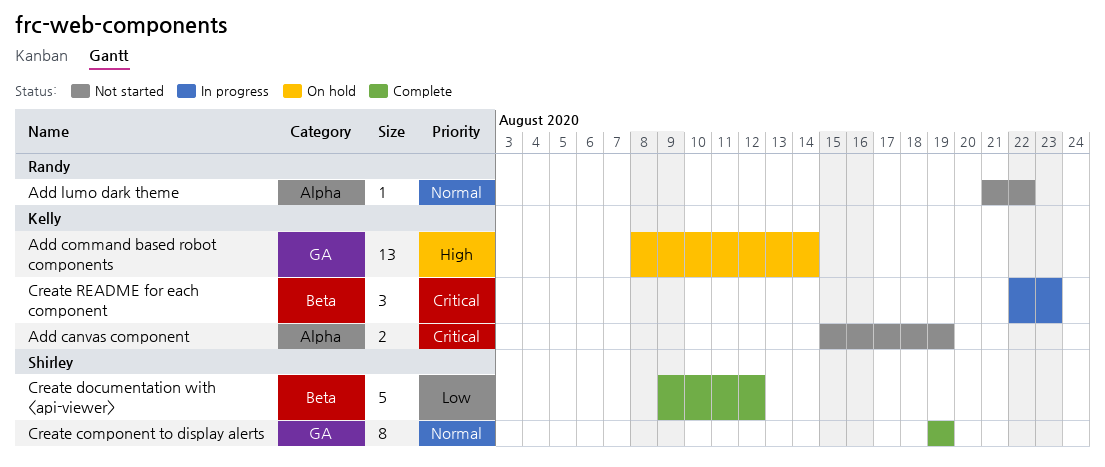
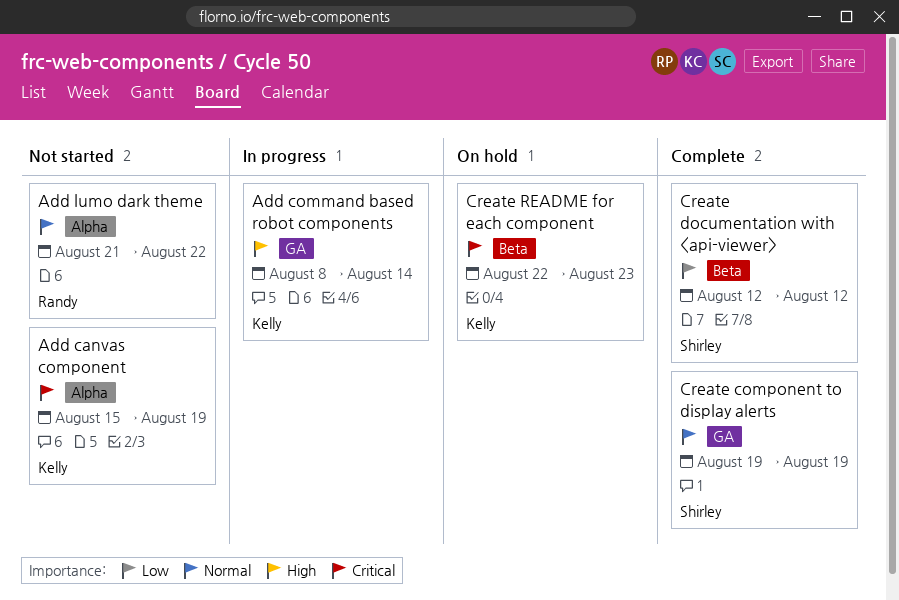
Add command based robot components, status: On hold -> In progress
Create documentation with <api-viewer>, start: Aug 9 -> Aug 12
Create README for each component, status: In progress -> On hold

